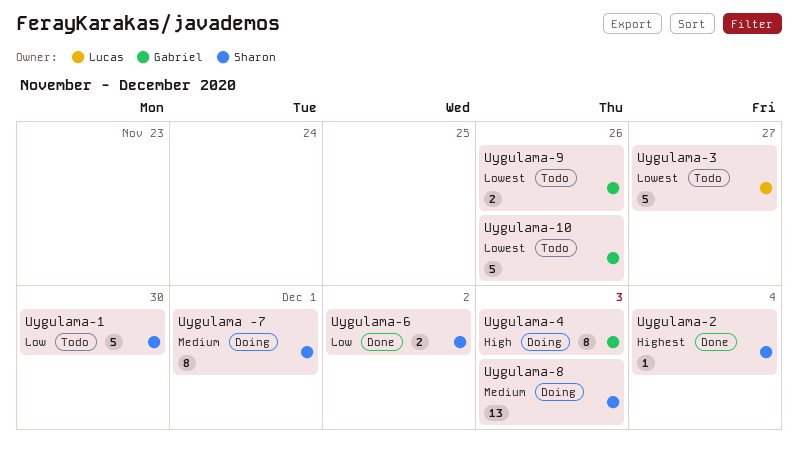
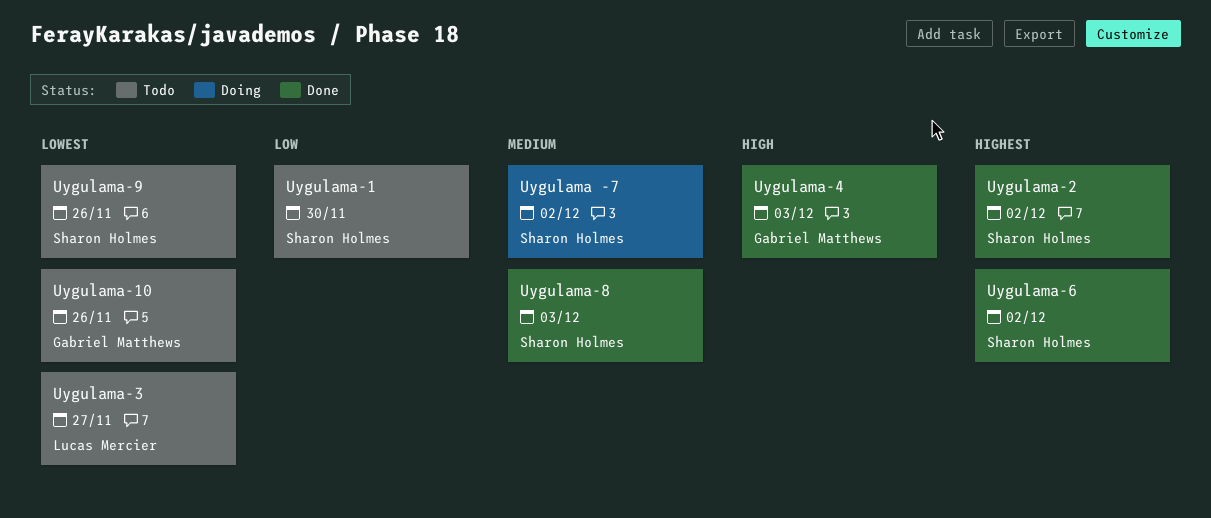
Uygulama -7, due: Dec 1 -> Dec 2
Uygulama-2, due: Dec 4 -> Dec 2
Uygulama-4, status: Doing -> Done
Uygulama-6, priority: Low -> Highest
Uygulama-8, status: Doing -> Done
Uygulama-9, owner: Gabriel Matthews -> Sharon Holmes

